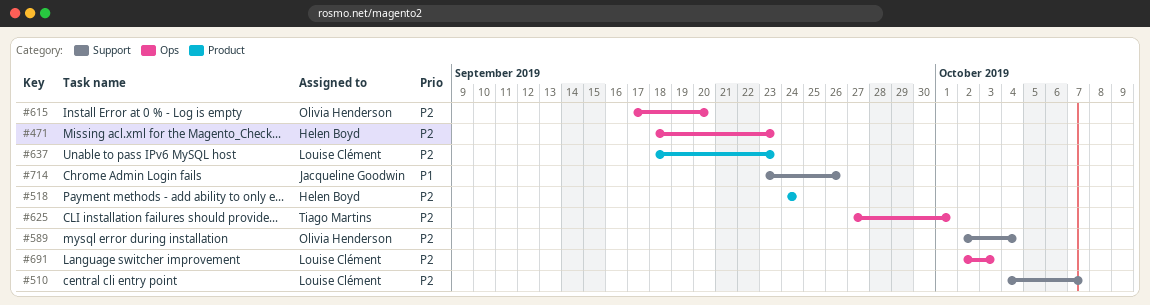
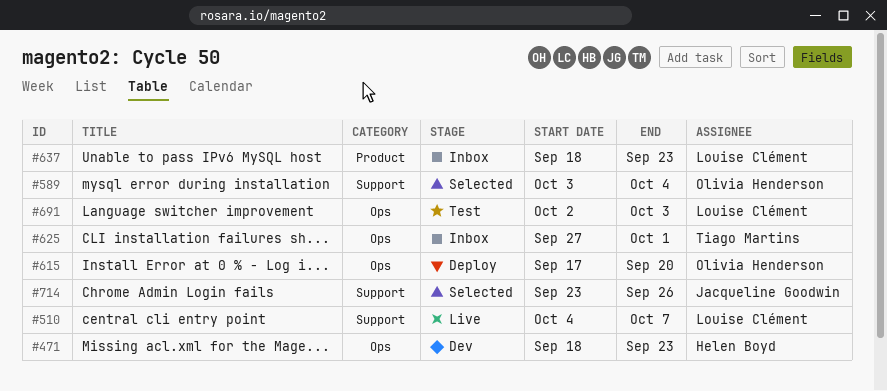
#518: present -> none
#589, start: Oct 2 -> Oct 3

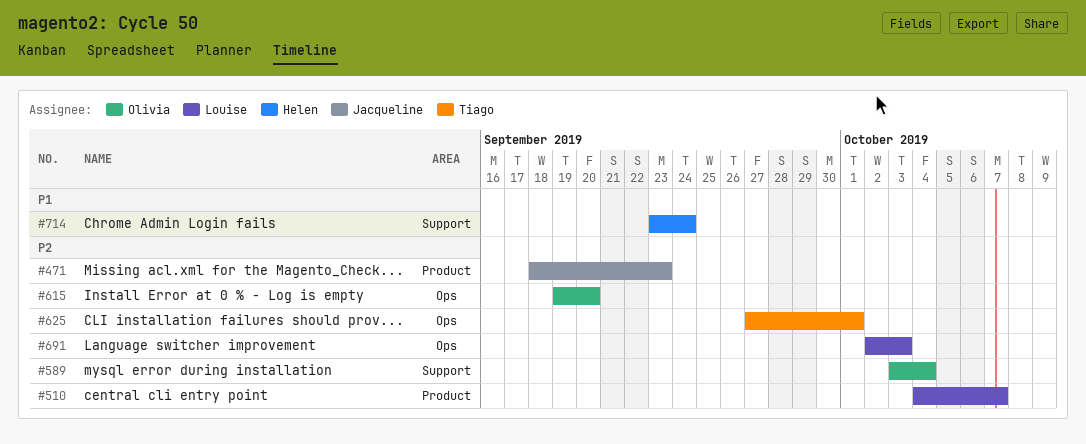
#471, owner: Helen Boyd -> Jacqueline Goodwin
#471, label: Ops -> Product
#510, label: Support -> Product
#615, start: Sep 17 -> Sep 19
#637: present -> none
#714, owner: Jacqueline Goodwin -> Helen Boyd
#714, due: Sep 26 -> Sep 24

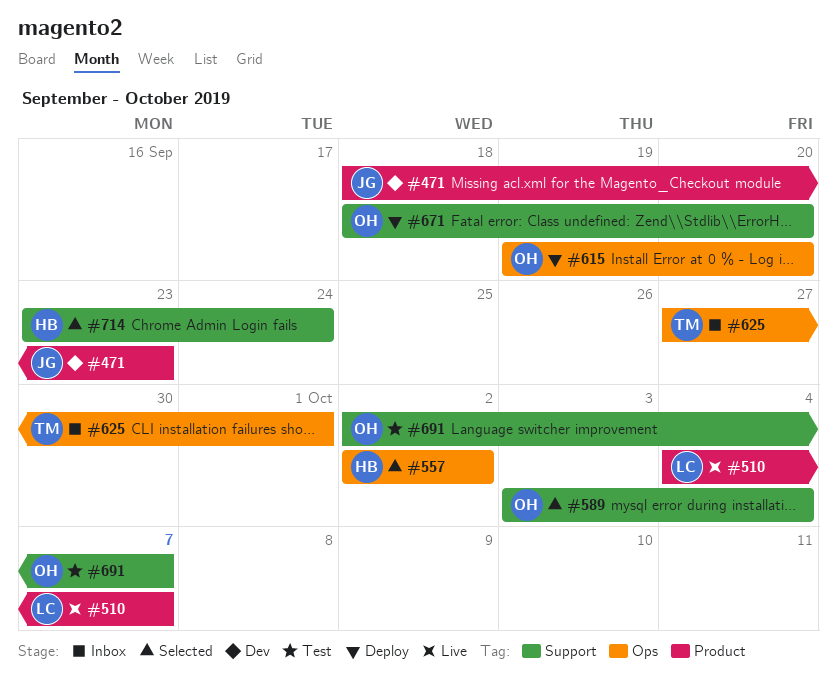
#557: none -> present
#671: none -> present
#691, owner: Louise -> Olivia
#691, label: Ops -> Support
#691, due: Oct 3 -> Oct 7

